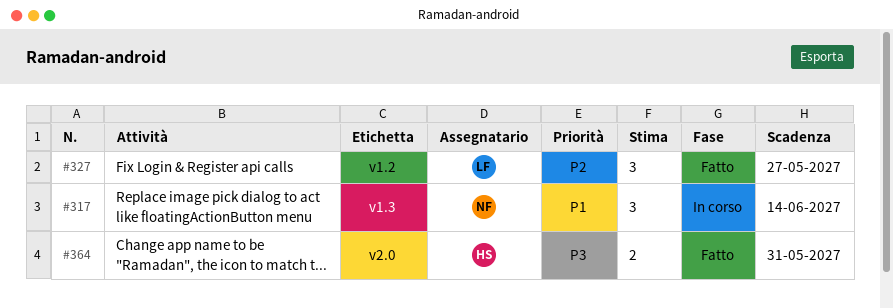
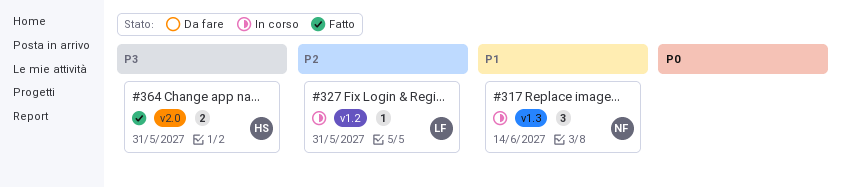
#327, status: Fatto -> In corso
#327, estimate: 3 -> 1
#327, due: May 27 -> May 31

